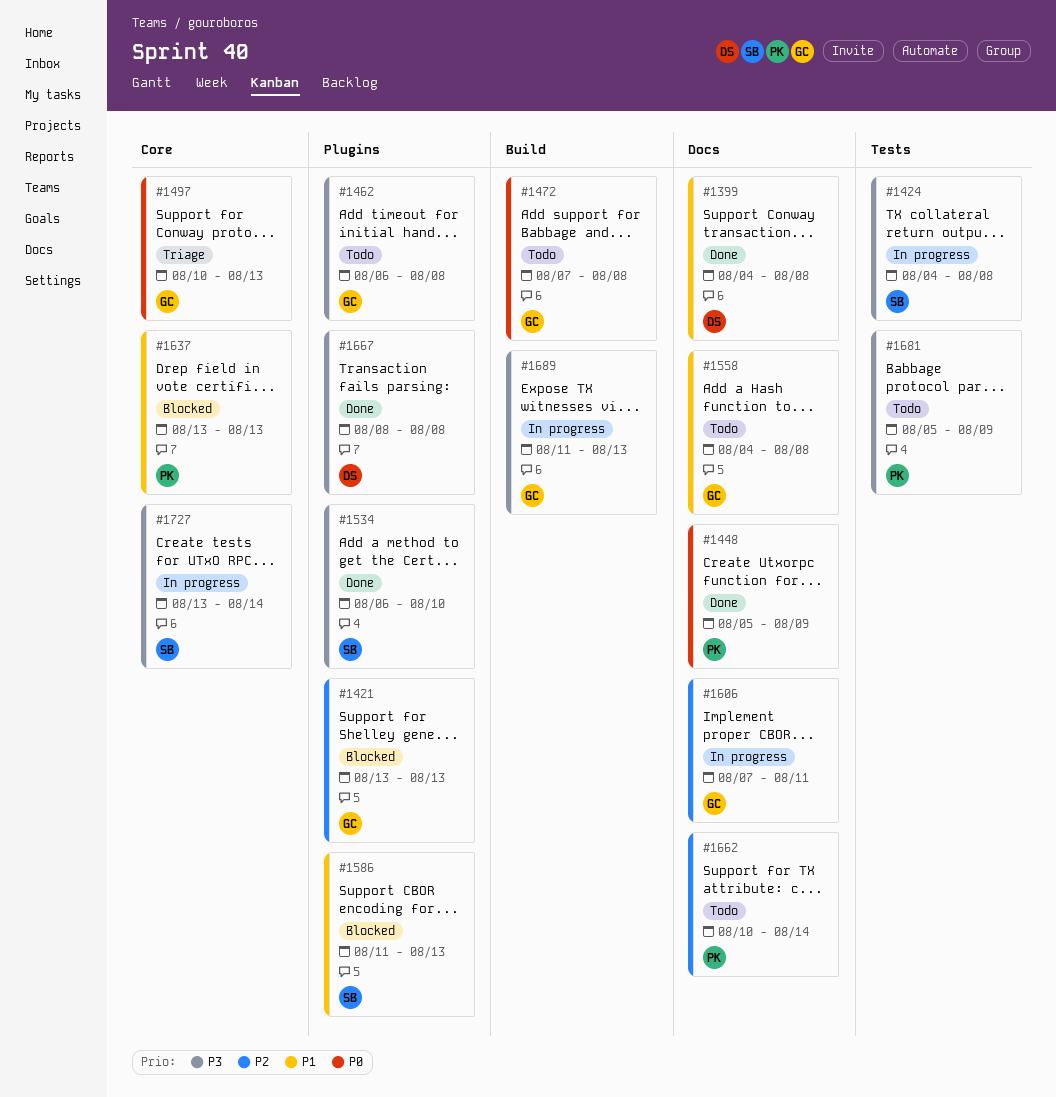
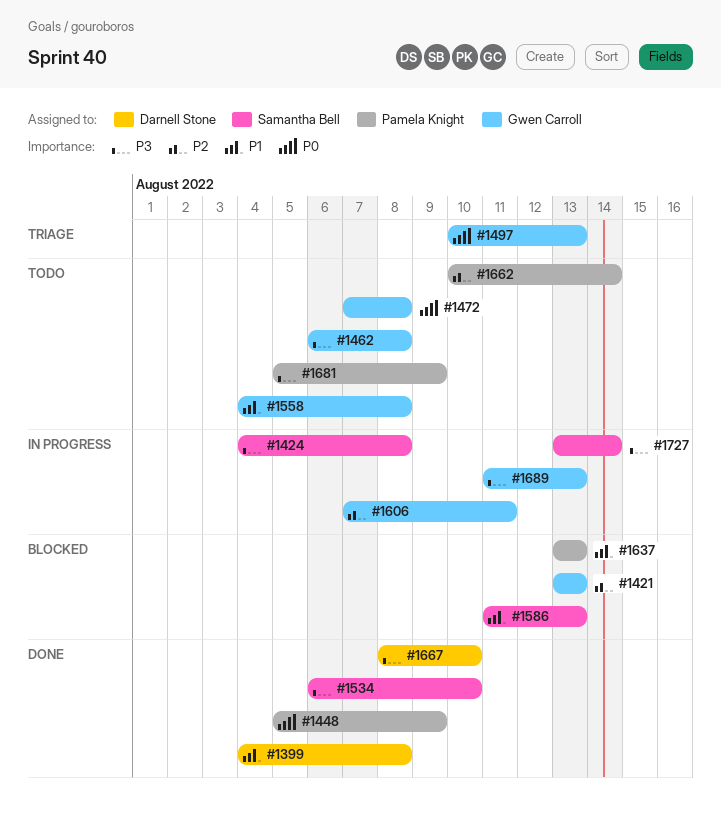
#1667, due: Aug 8 -> Aug 10

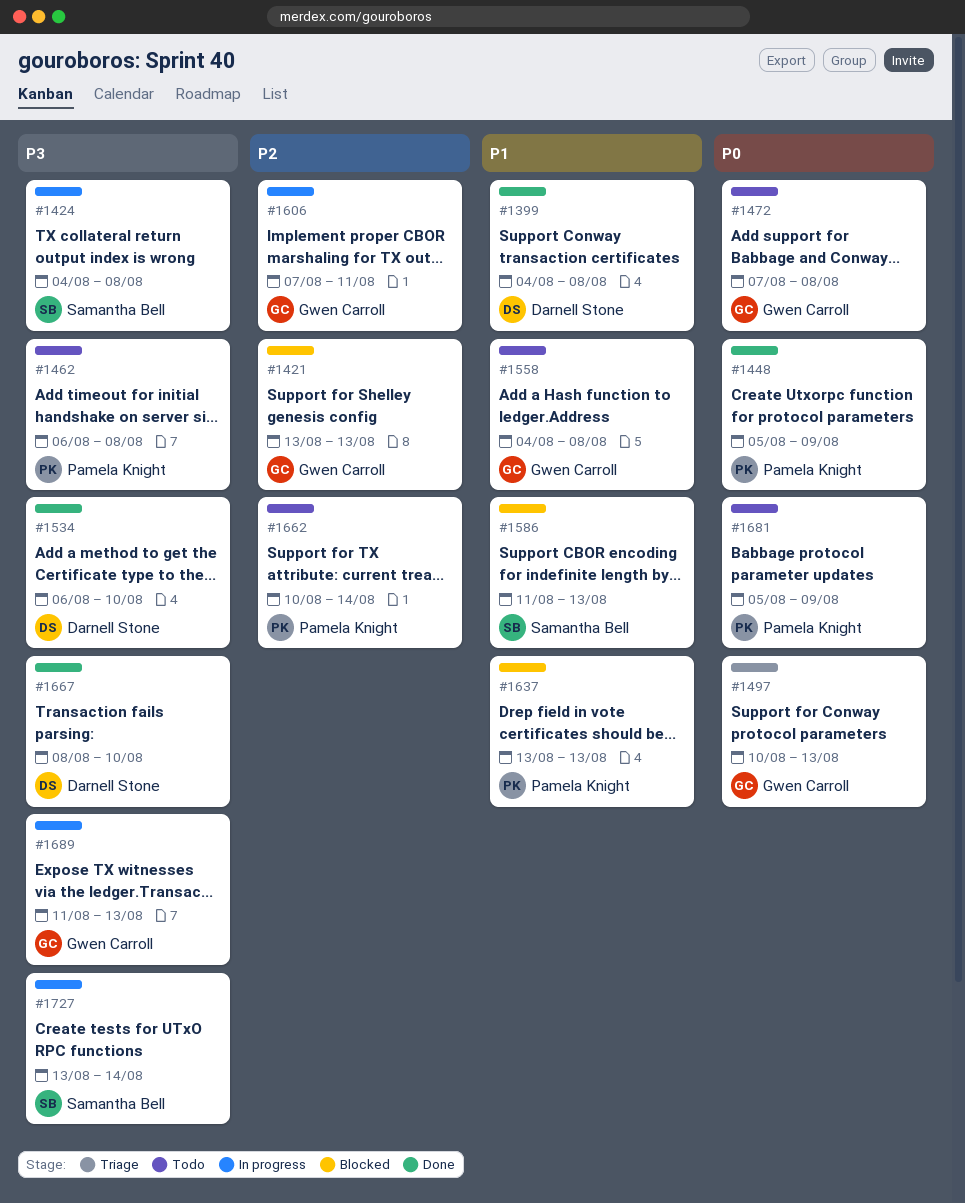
#1462, owner: Gwen Carroll -> Pamela Knight
#1534, owner: Samantha Bell -> Darnell Stone
#1681, priority: P3 -> P0

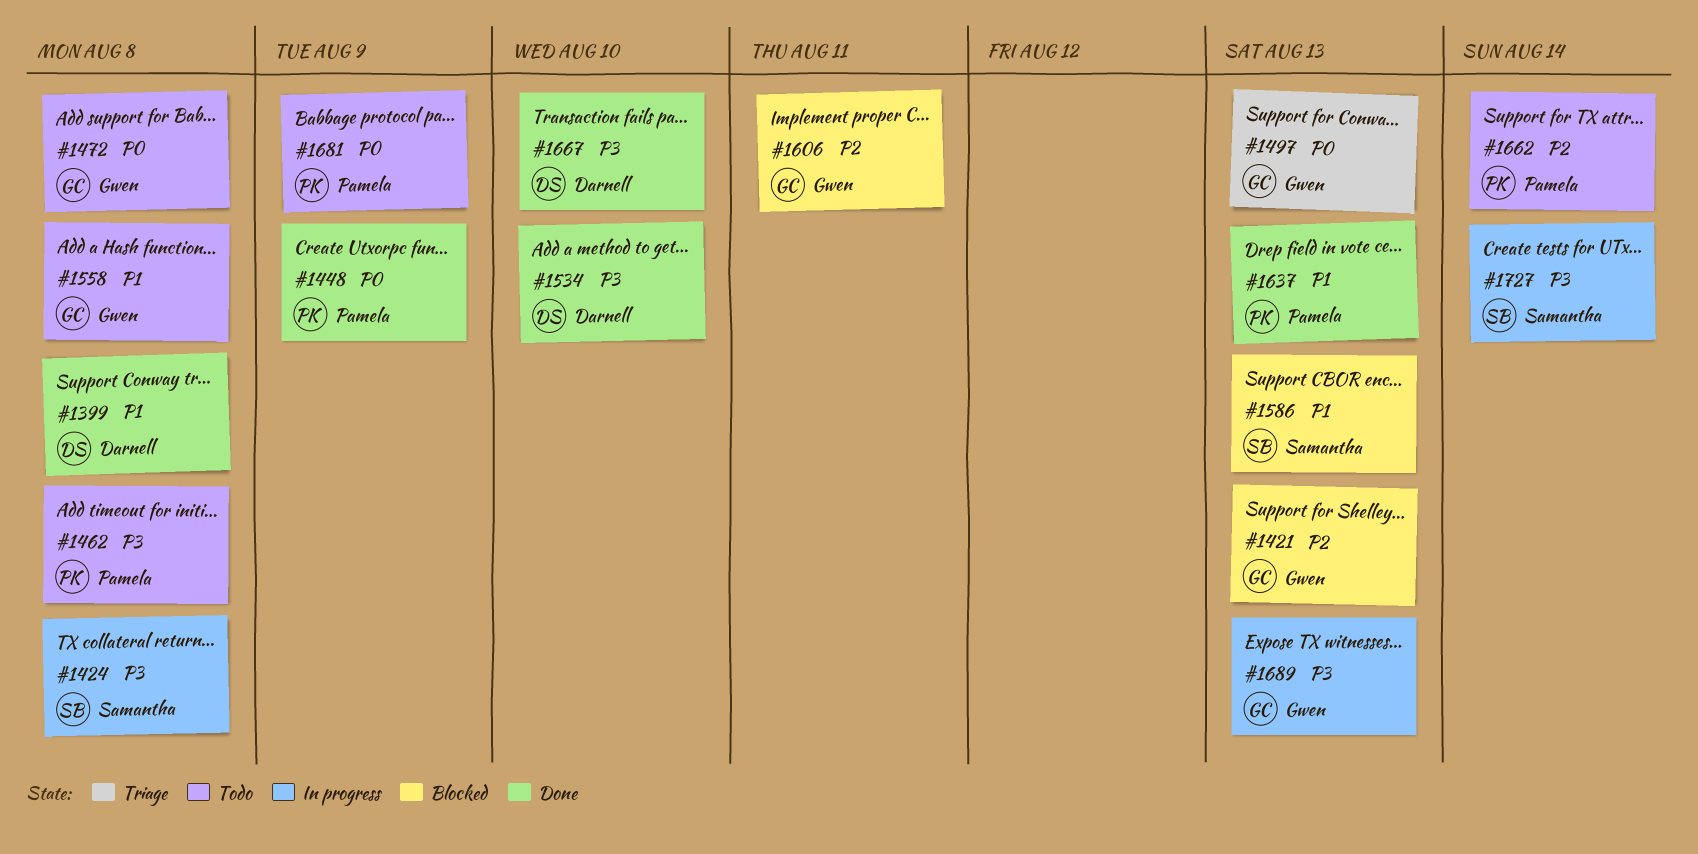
#1606, status: In progress -> Blocked
#1637, status: Blocked -> Done

